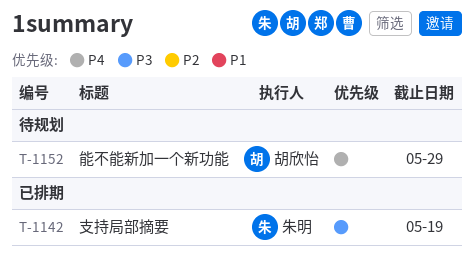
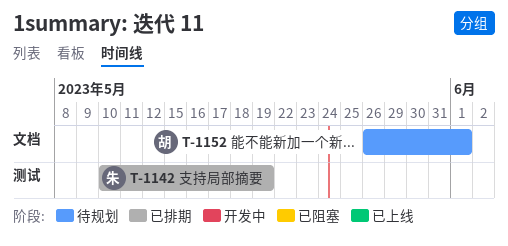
T-1152, due: May 29 -> Jun 1

